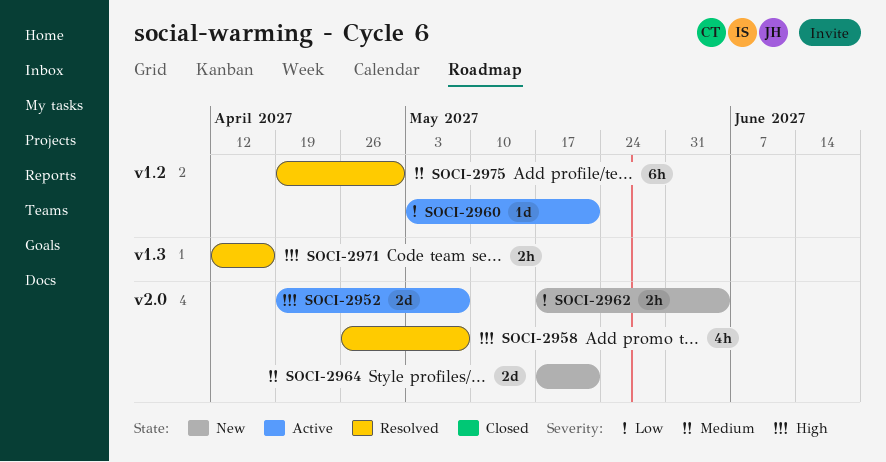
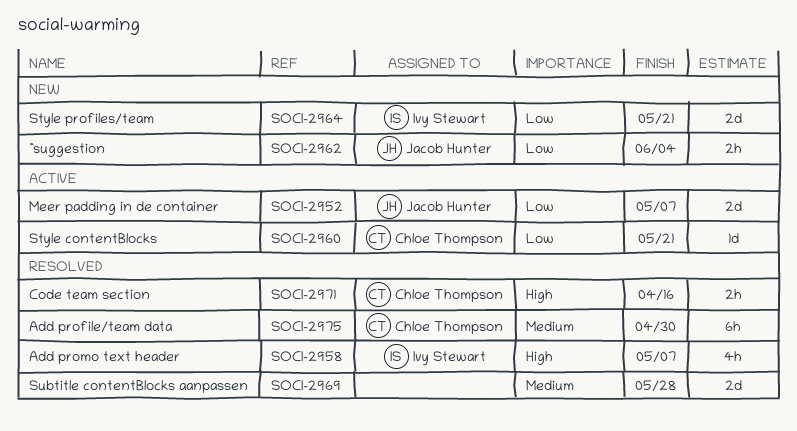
SOCI-2952, priority: High -> Low
SOCI-2964, priority: Medium -> Low
SOCI-2969: none -> present

